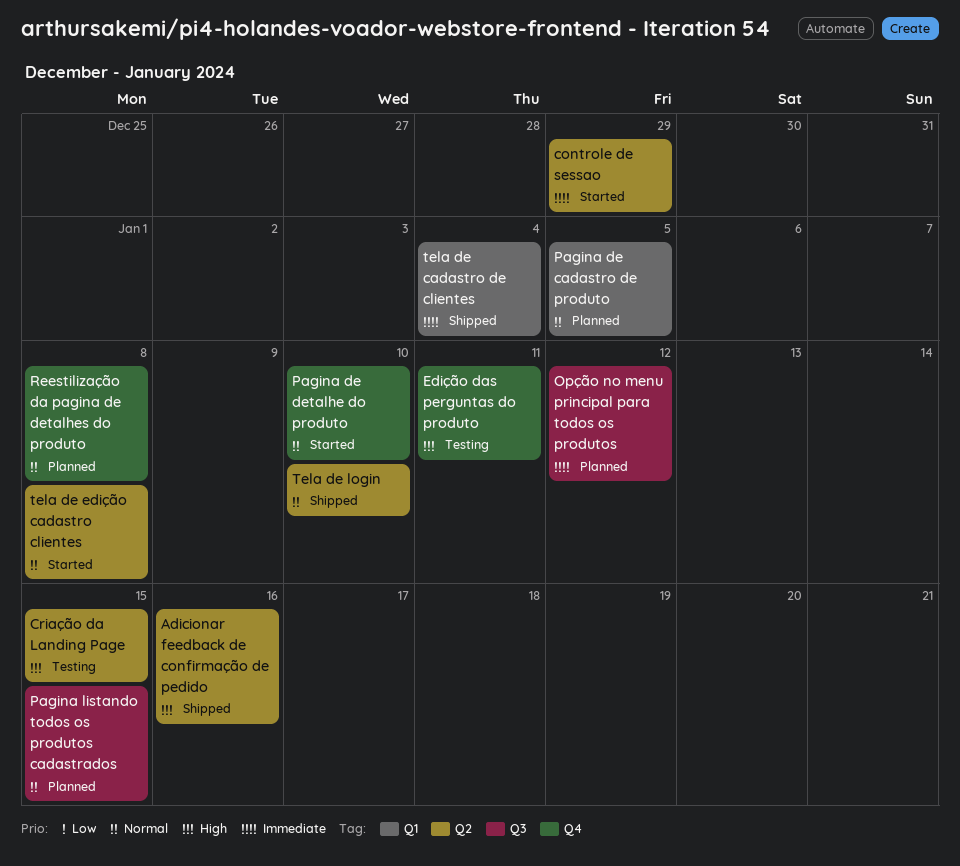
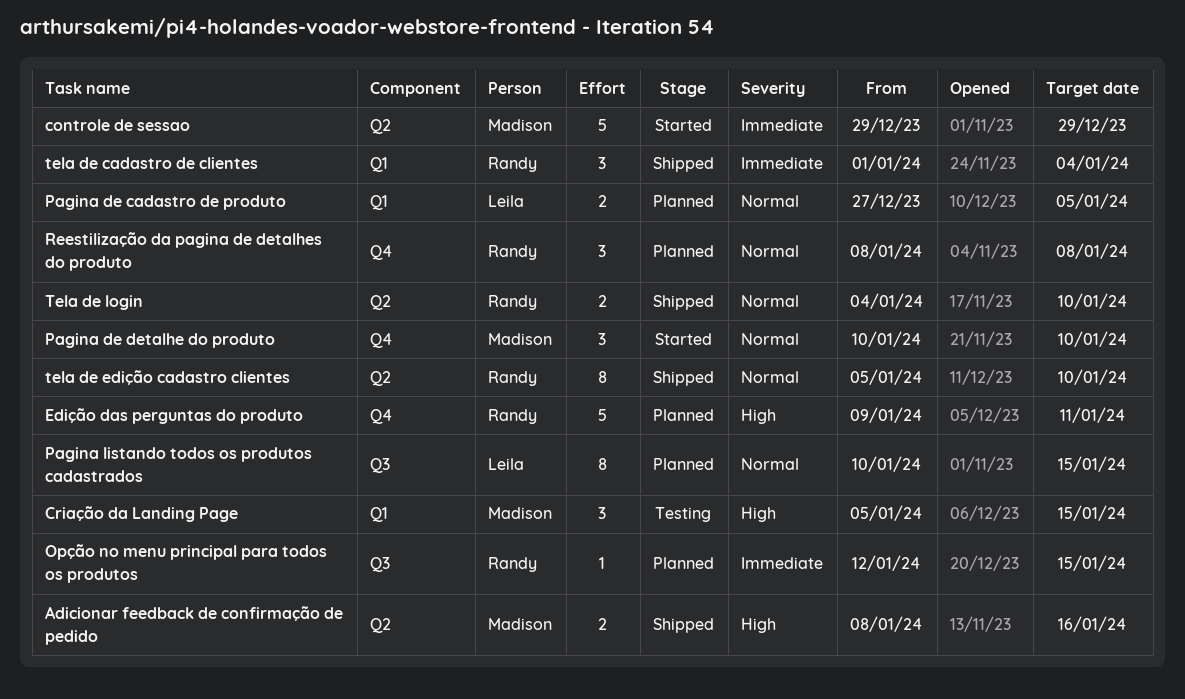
Criação da Landing Page, label: Q2 -> Q1
Edição das perguntas do produto, status: Testing -> Planned
Opção no menu principal para todos os produtos, due: Jan 12 -> Jan 15
tela de edição cadastro clientes, status: Started -> Shipped
tela de edição cadastro clientes, due: Jan 8 -> Jan 10

